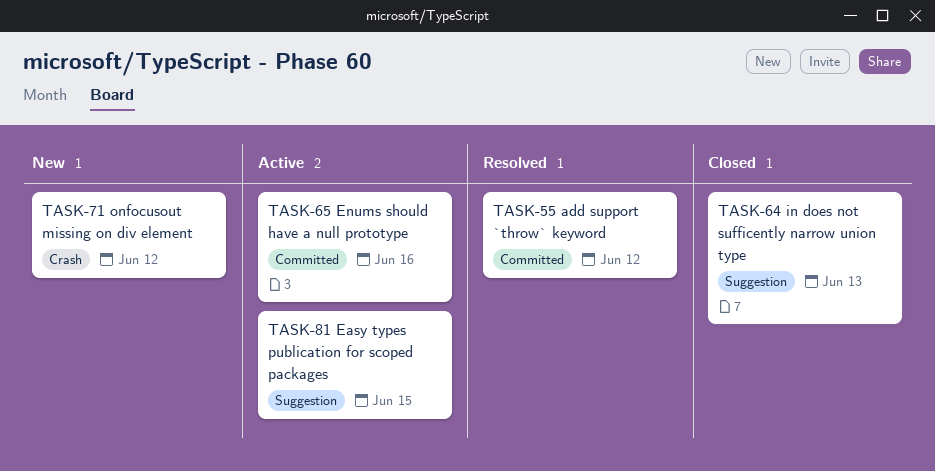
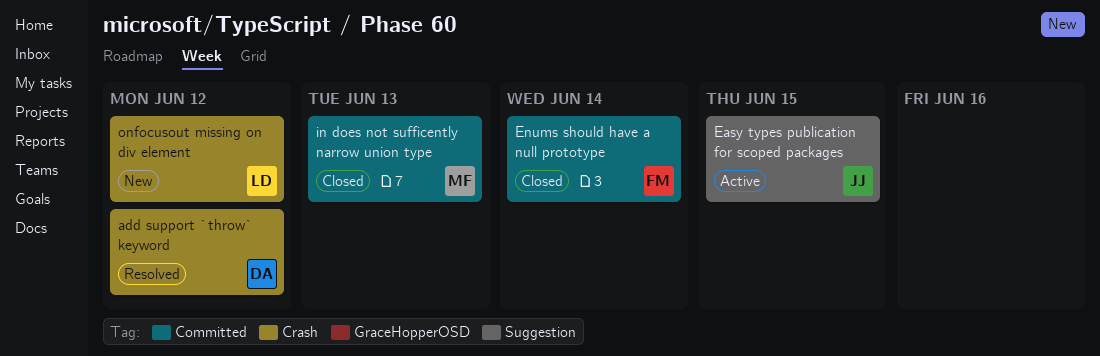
add support `throw` keyword, label: Committed -> Crash
Enums should have a null prototype, status: Active -> Closed
Enums should have a null prototype, due: Jun 16 -> Jun 14
in does not sufficently narrow union type, label: Suggestion -> Committed

